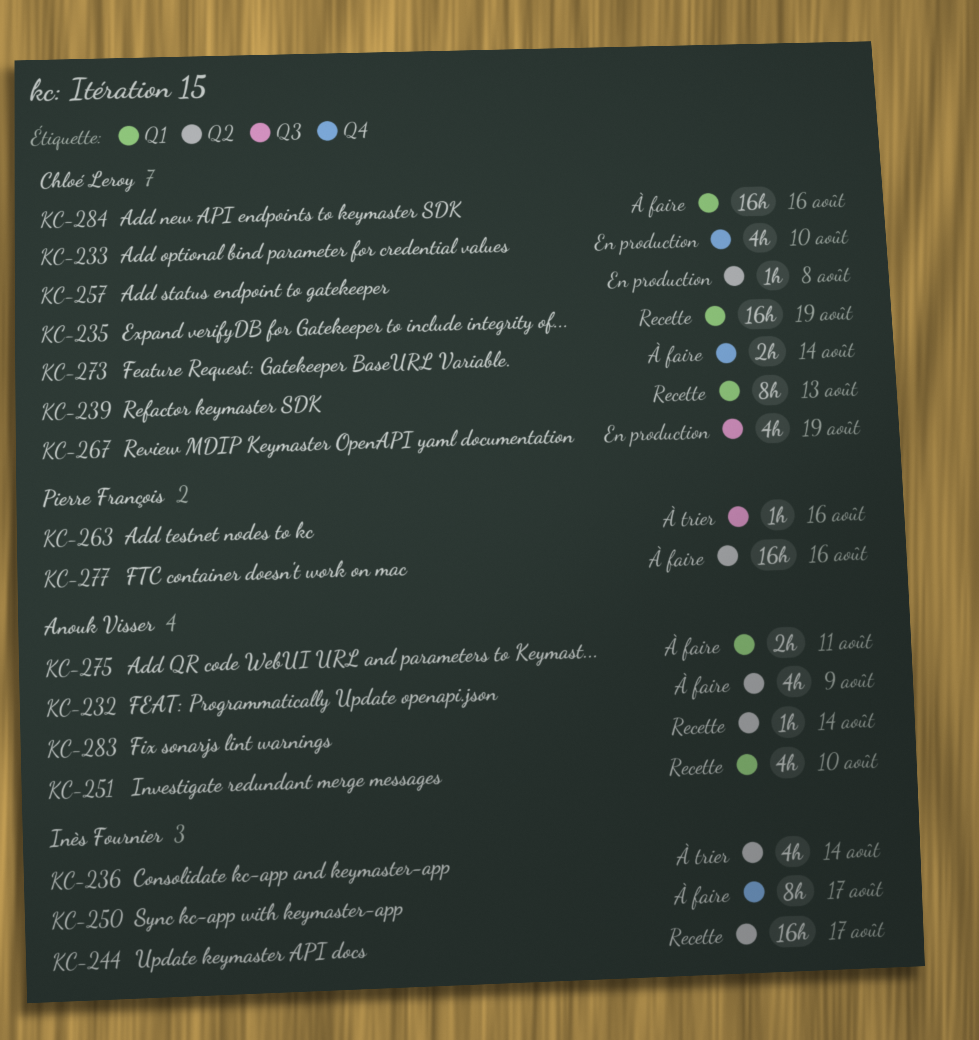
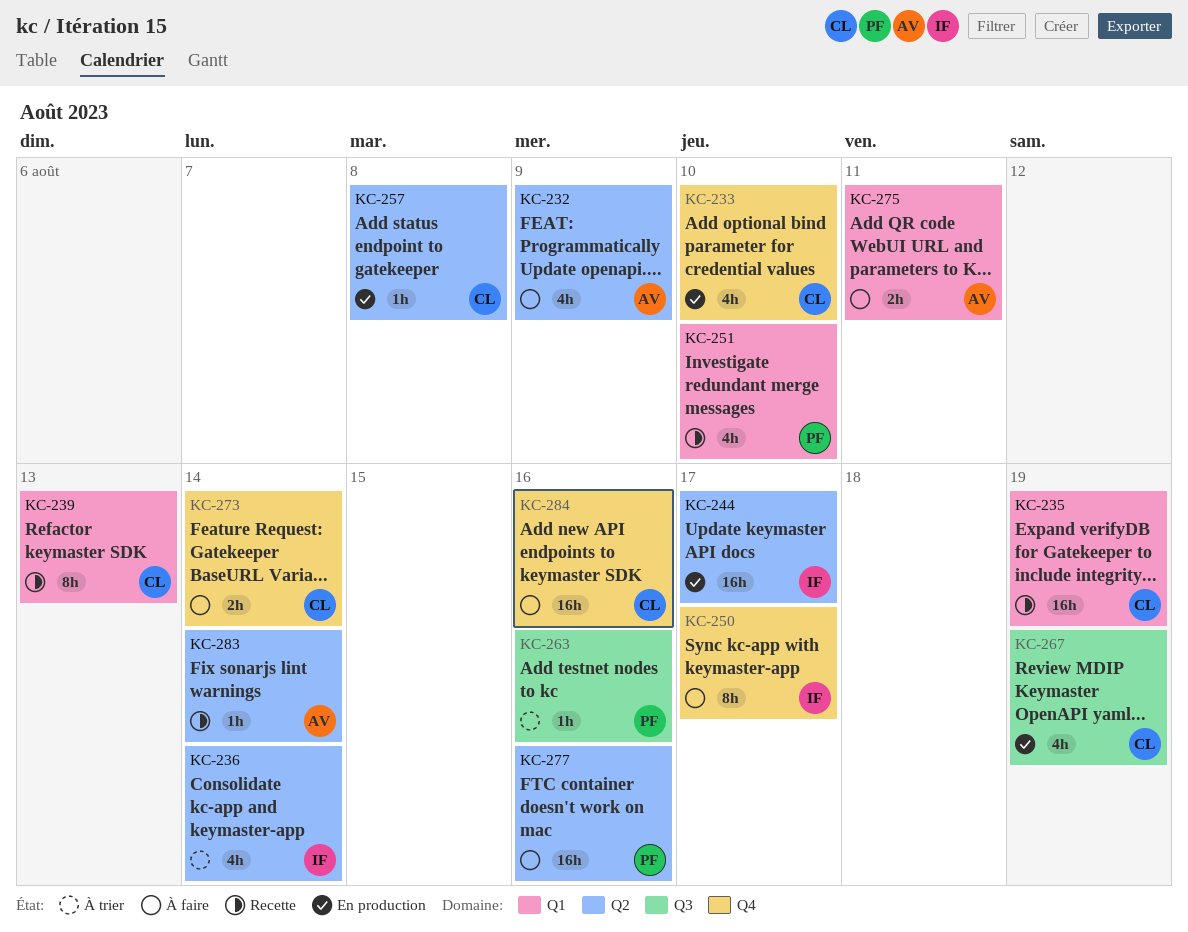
KC-244, status: Recette -> En production
KC-251, owner: Anouk Visser -> Pierre François
KC-284, label: Q1 -> Q4

